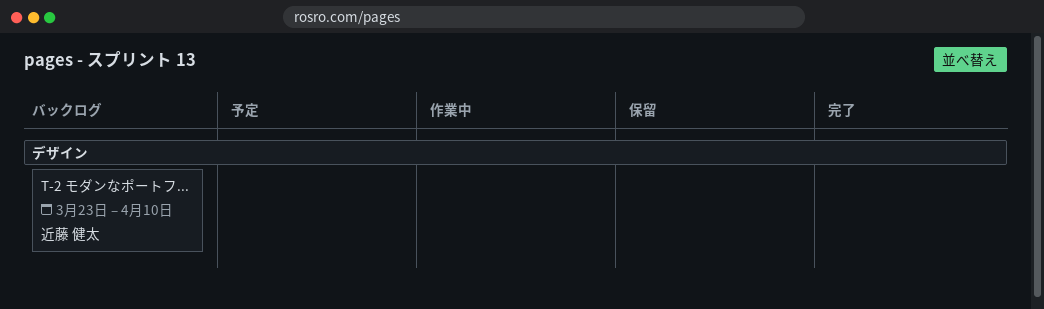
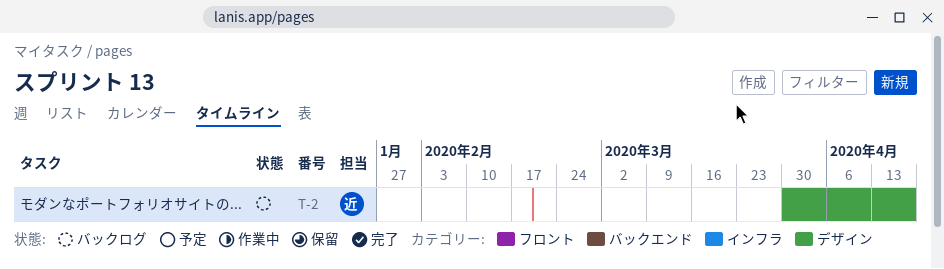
T-2, start: Mar 23 -> Mar 30
T-2, due: Apr 10 -> Apr 17

